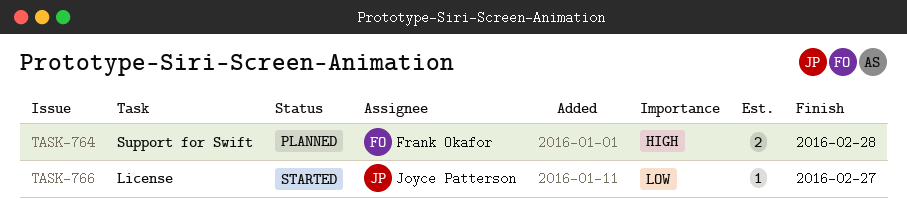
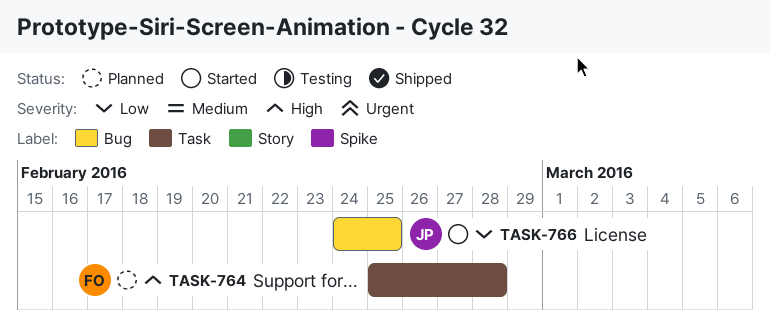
TASK-766, due: Feb 27 -> Feb 25

